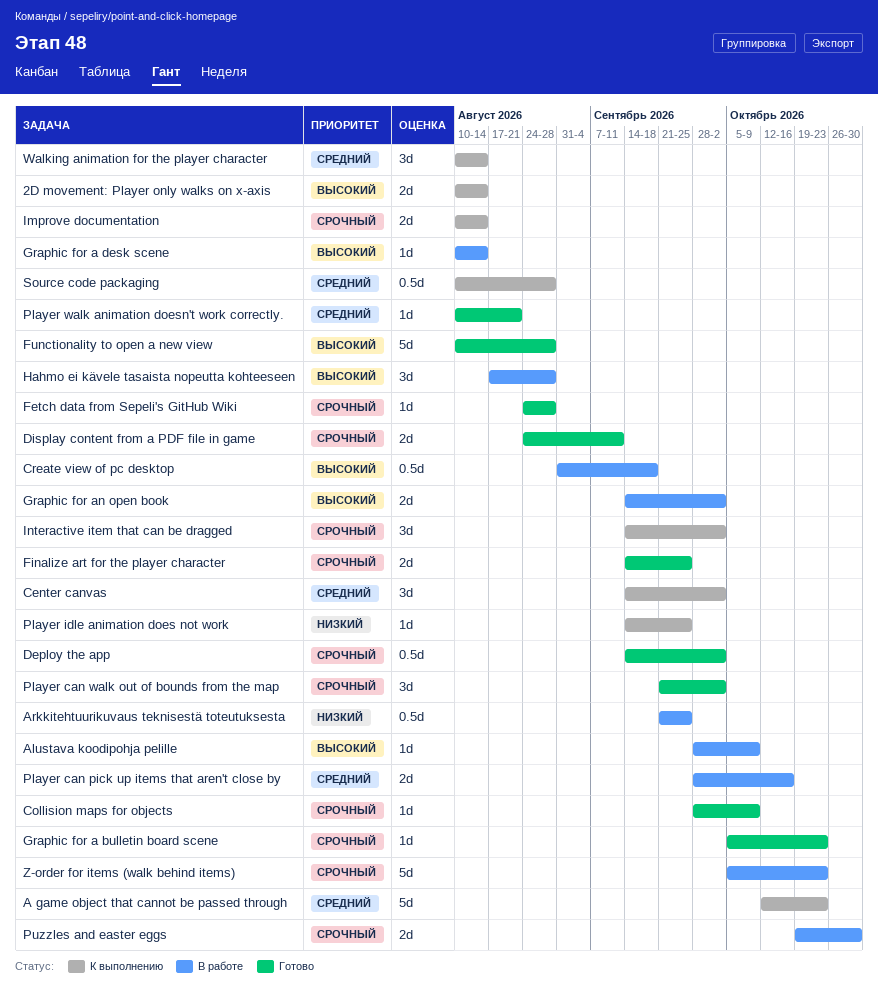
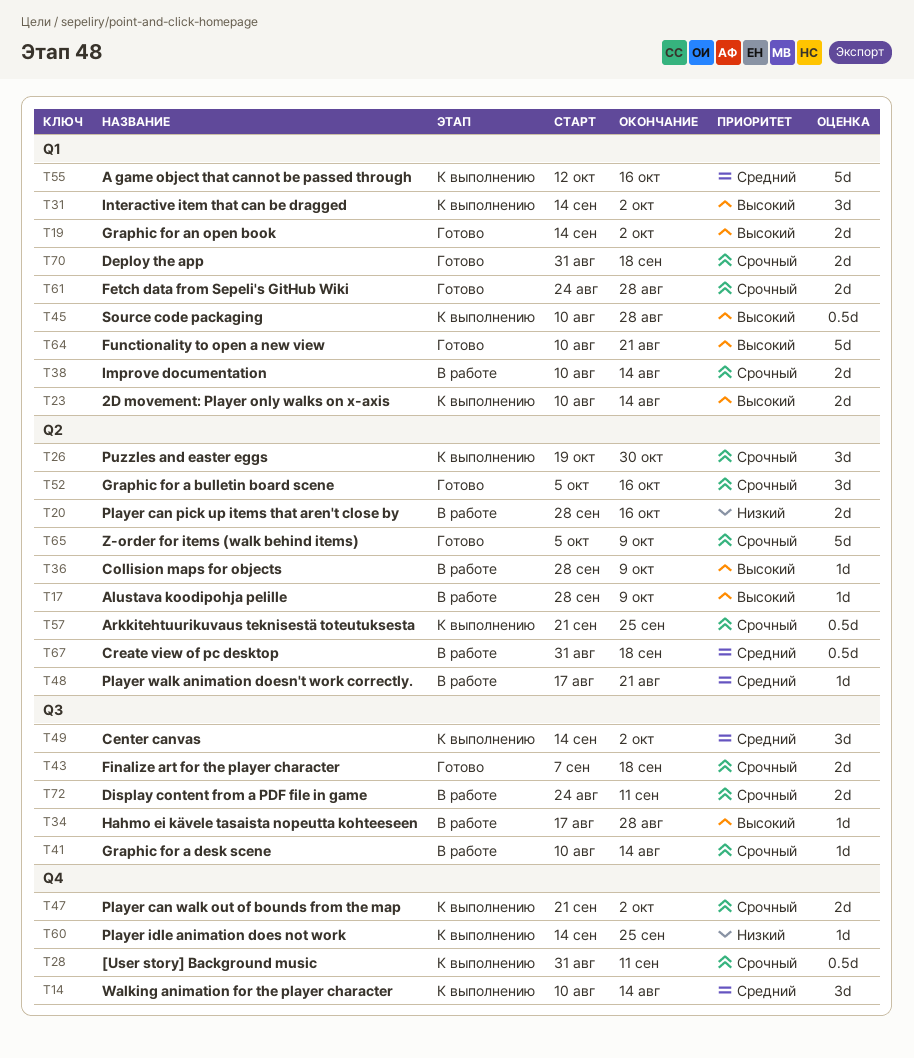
[User story] Background music: none -> present
A game object that cannot be passed through, due: Oct 23 -> Oct 16
Arkkitehtuurikuvaus teknisestä toteutuksesta, status: В работе -> К выполнению
Arkkitehtuurikuvaus teknisestä toteutuksesta, priority: Низкий -> Срочный
Collision maps for objects, status: Готово -> В работе
Collision maps for objects, priority: Срочный -> Высокий
Create view of pc desktop, priority: Высокий -> Средний
Deploy the app, estimate: 0.5d -> 2d
Deploy the app, start: Sep 14 -> Aug 31
Deploy the app, due: Oct 2 -> Sep 18
Display content from a PDF file in game, status: Готово -> В работе
Fetch data from Sepeli's GitHub Wiki, estimate: 1d -> 2d
Finalize art for the player character, start: Sep 14 -> Sep 7
Finalize art for the player character, due: Sep 25 -> Sep 18
Functionality to open a new view, due: Aug 28 -> Aug 21
Graphic for a bulletin board scene, estimate: 1d -> 3d
Graphic for a bulletin board scene, due: Oct 23 -> Oct 16
Graphic for a desk scene, priority: Высокий -> Срочный
Graphic for an open book, status: В работе -> Готово
Hahmo ei kävele tasaista nopeutta kohteeseen, estimate: 3d -> 1d
Improve documentation, status: К выполнению -> В работе
Interactive item that can be dragged, priority: Срочный -> Высокий
Player can pick up items that aren't close by, priority: Средний -> Низкий
Player can walk out of bounds from the map, status: Готово -> К выполнению
Player can walk out of bounds from the map, estimate: 3d -> 2d
Player walk animation doesn't work correctly., status: Готово -> В работе
Player walk animation doesn't work correctly., start: Aug 10 -> Aug 17
Puzzles and easter eggs, status: В работе -> К выполнению
Puzzles and easter eggs, estimate: 2d -> 3d
Source code packaging, priority: Средний -> Высокий
Z-order for items (walk behind items), status: В работе -> Готово
Z-order for items (walk behind items), due: Oct 23 -> Oct 9

